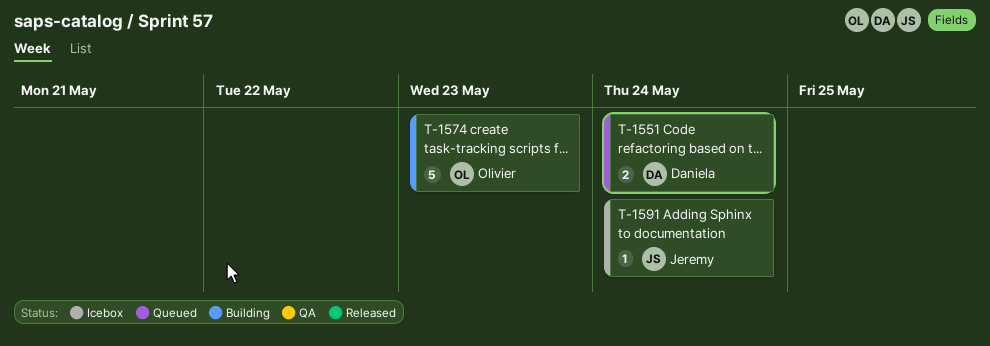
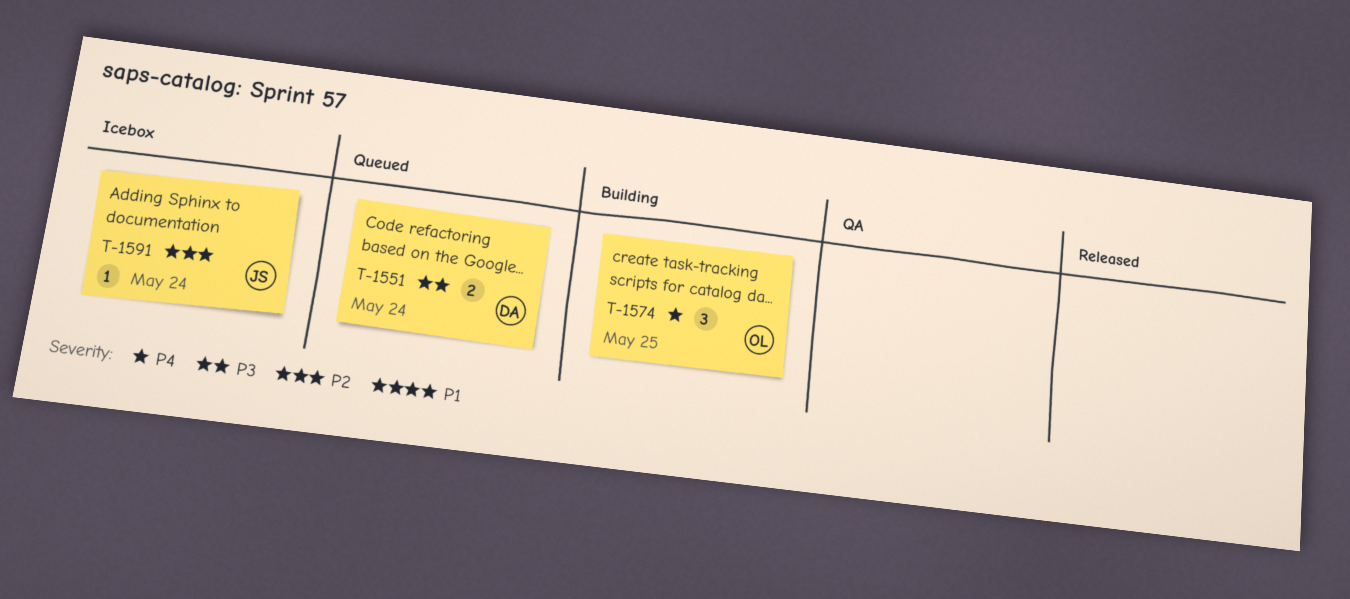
T-1574, estimate: 5 -> 3
T-1574, due: May 23 -> May 25

